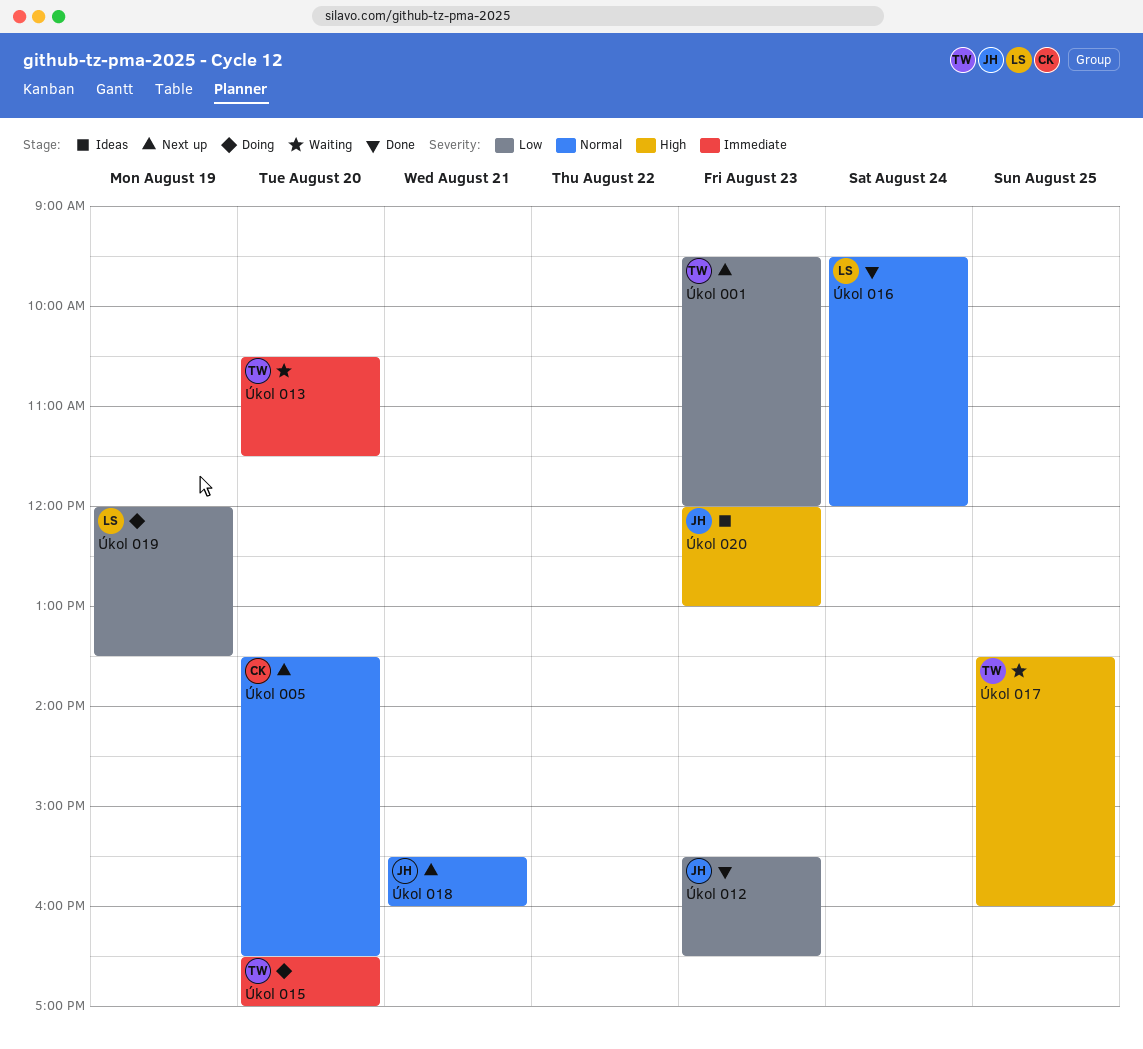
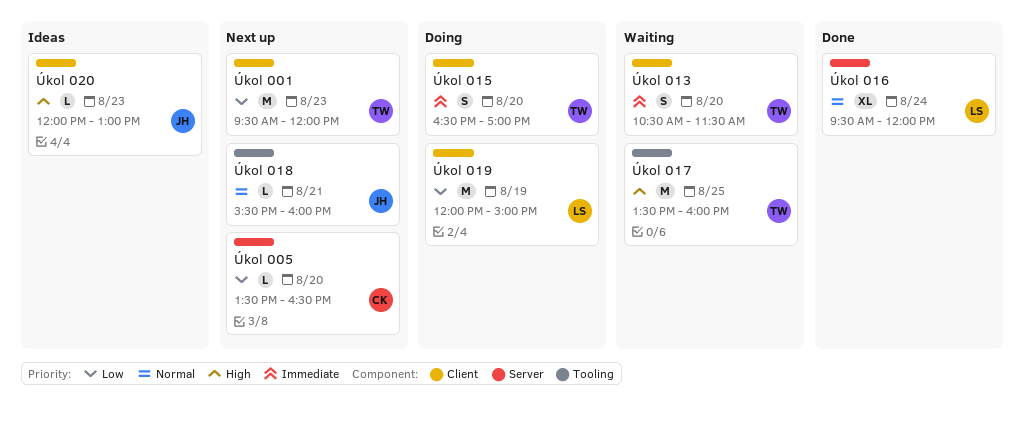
Úkol 005, priority: Normal -> Low
Úkol 012: present -> none
Úkol 019, ends: 13:30 -> 15:00

